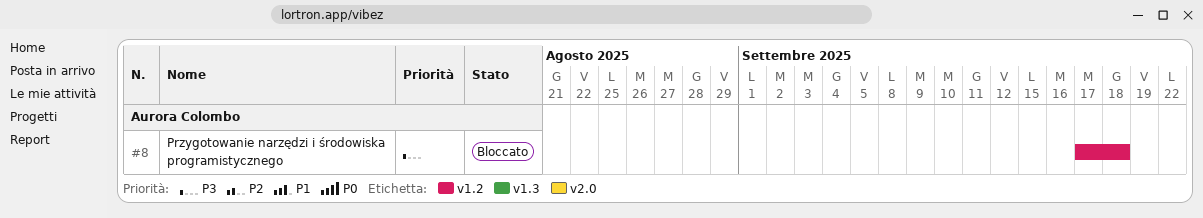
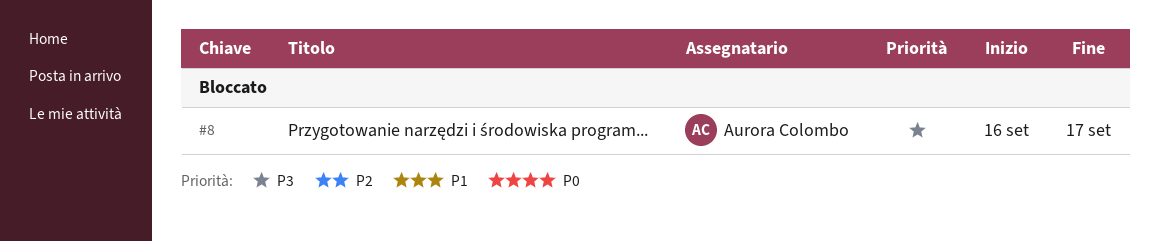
#8, start: Sep 17 -> Sep 16
#8, due: Sep 18 -> Sep 17

